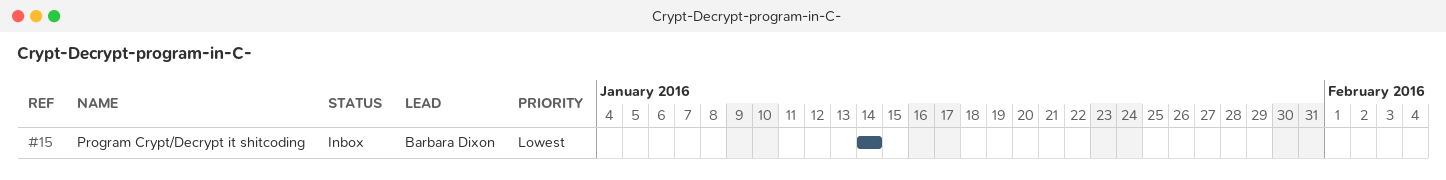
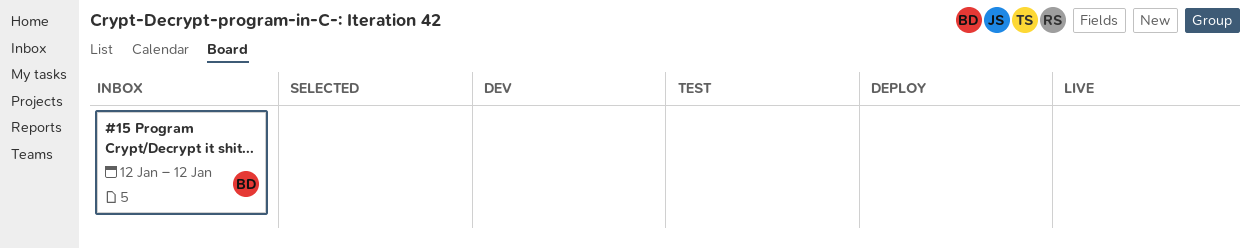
#15, start: Jan 14 -> Jan 12
#15, due: Jan 14 -> Jan 12

